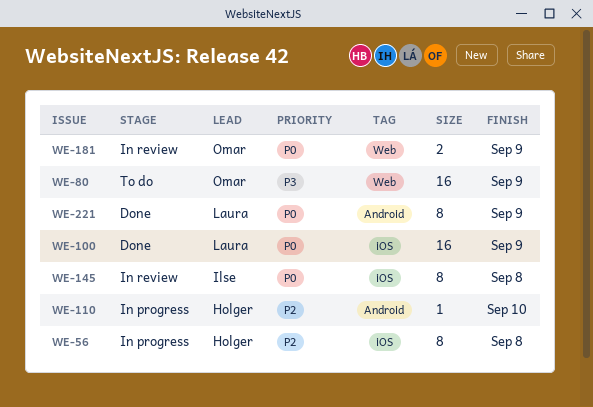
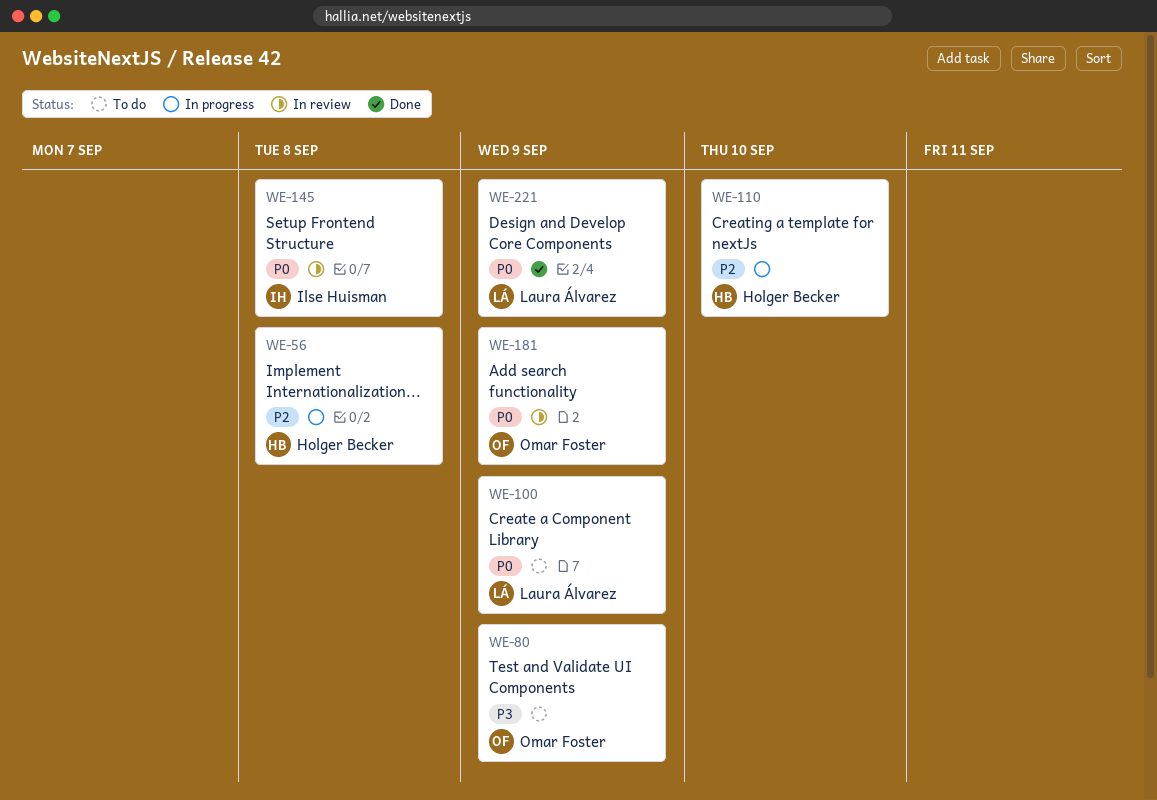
WE-100, status: Done -> To do

